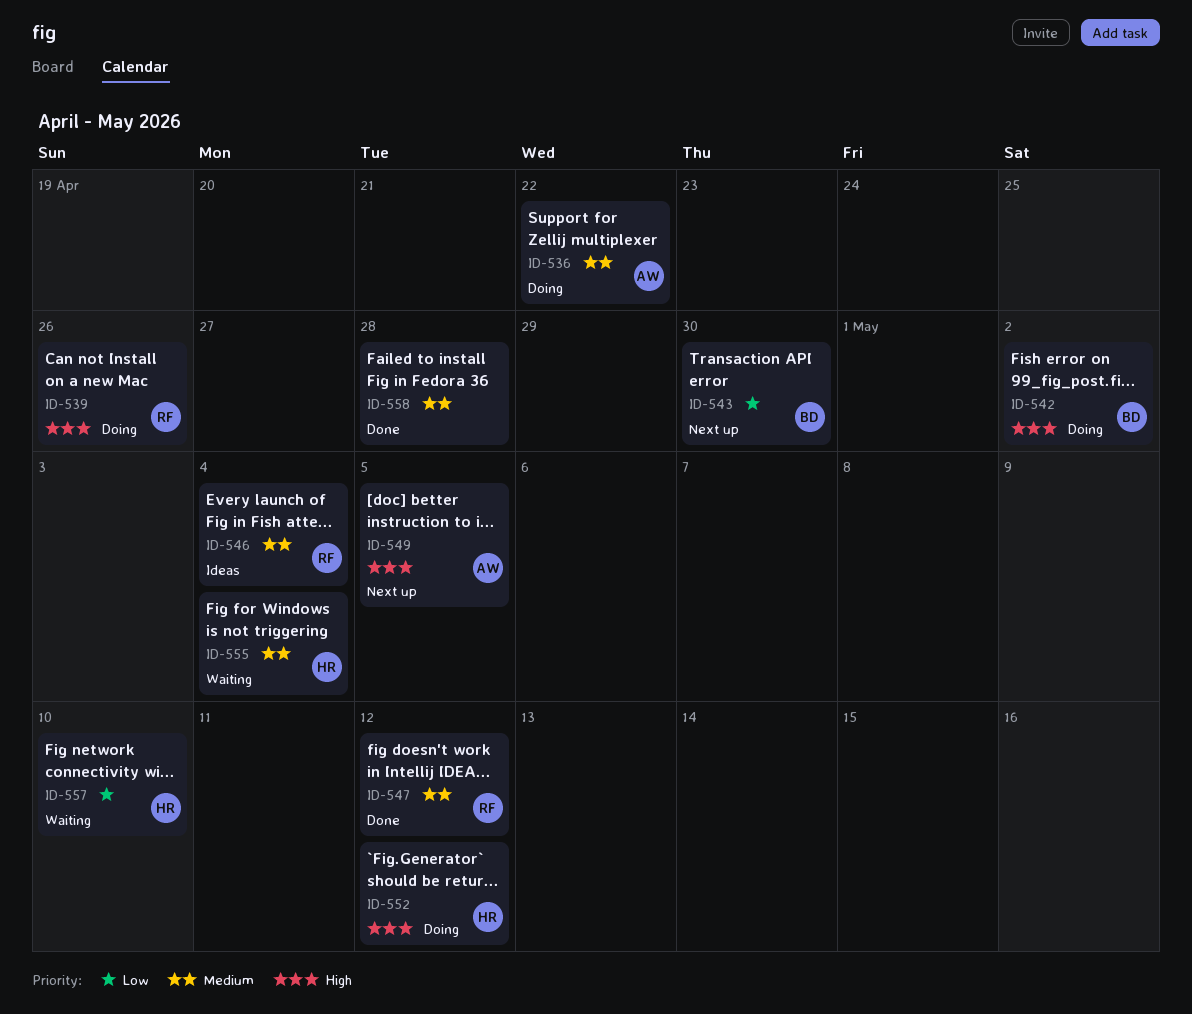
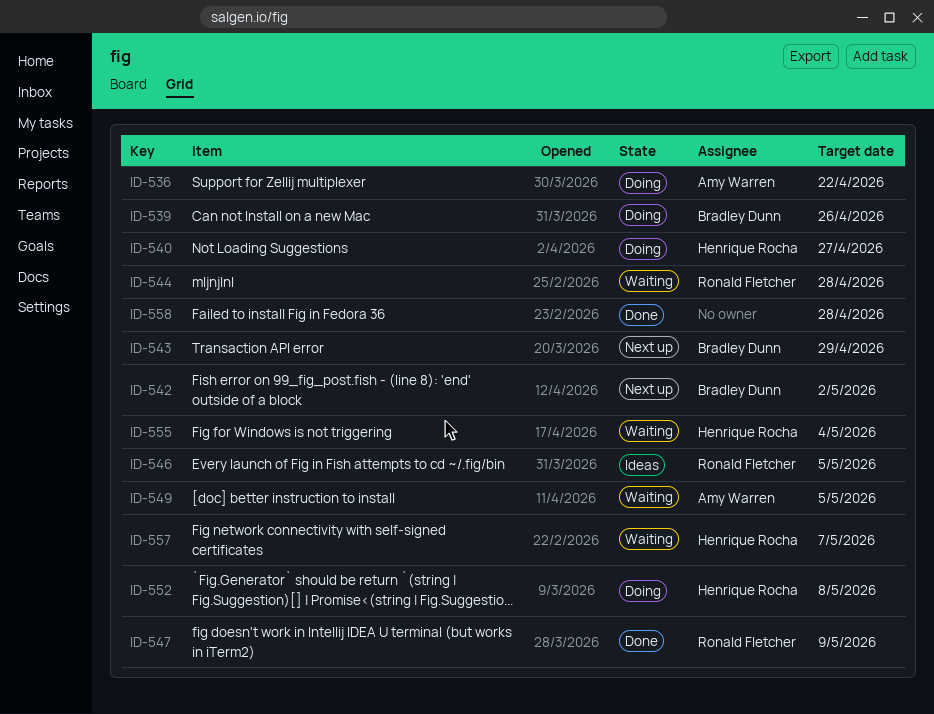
ID-539, owner: Ronald Fletcher -> Bradley Dunn
ID-540: none -> present
ID-542, status: Doing -> Next up
ID-543, due: Apr 30 -> Apr 29
ID-544: none -> present
ID-546, due: May 4 -> May 5
ID-547, due: May 12 -> May 9
ID-549, status: Next up -> Waiting
ID-552, due: May 12 -> May 8
ID-557, due: May 10 -> May 7

